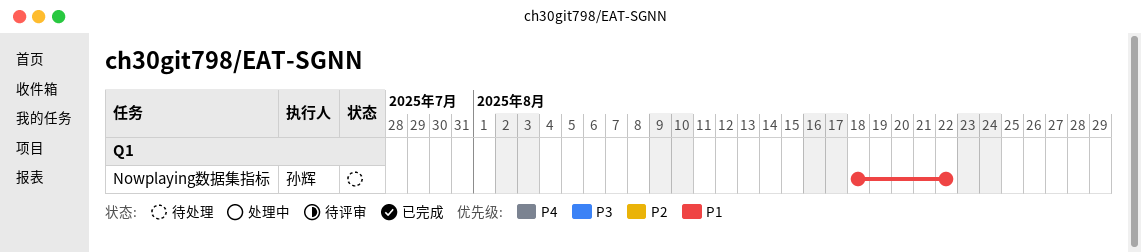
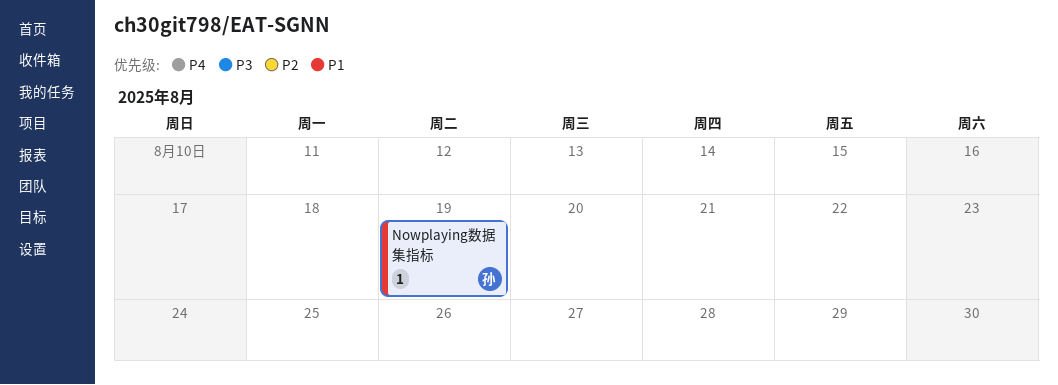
Nowplaying数据集指标, due: Aug 22 -> Aug 19

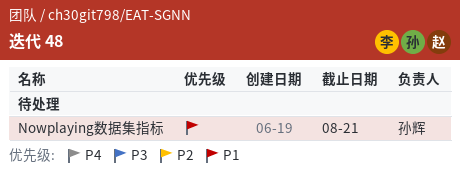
Nowplaying数据集指标, due: Aug 19 -> Aug 21

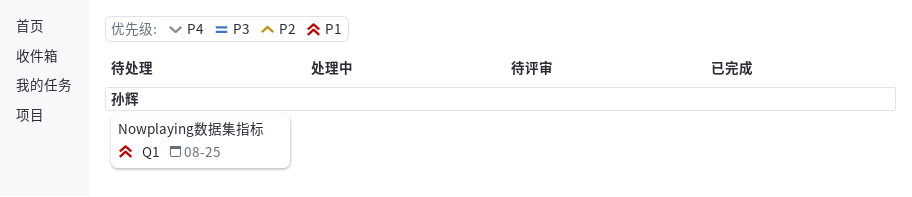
Nowplaying数据集指标, due: Aug 21 -> Aug 25

